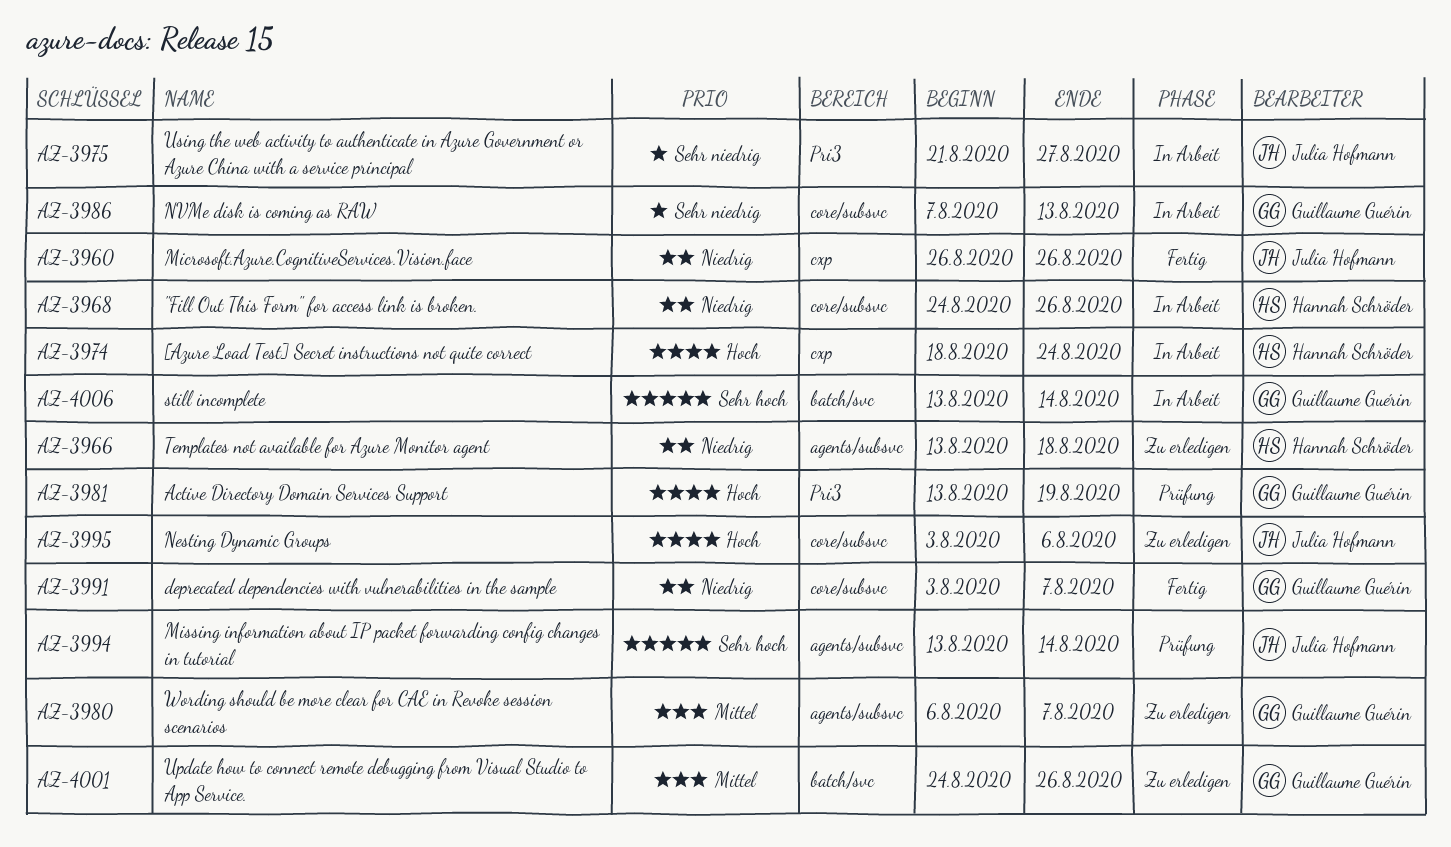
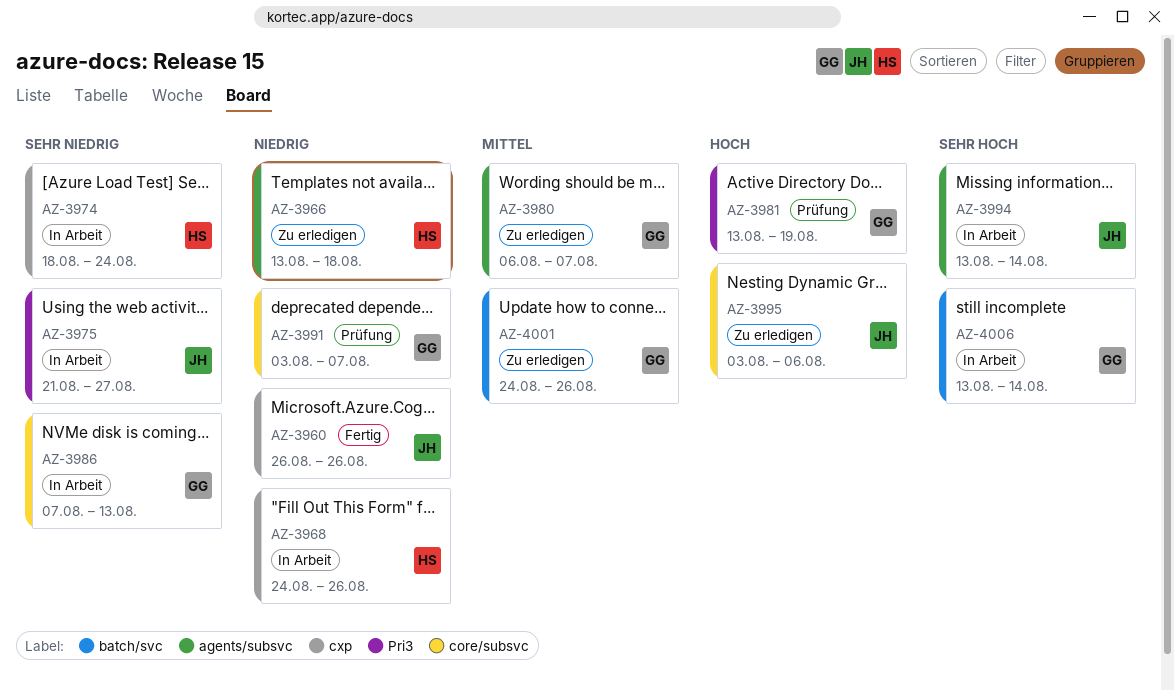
AZ-3968, label: core/subsvc -> cxp
AZ-3974, priority: Hoch -> Sehr niedrig
AZ-3991, status: Fertig -> Prüfung
AZ-3994, status: Prüfung -> In Arbeit

